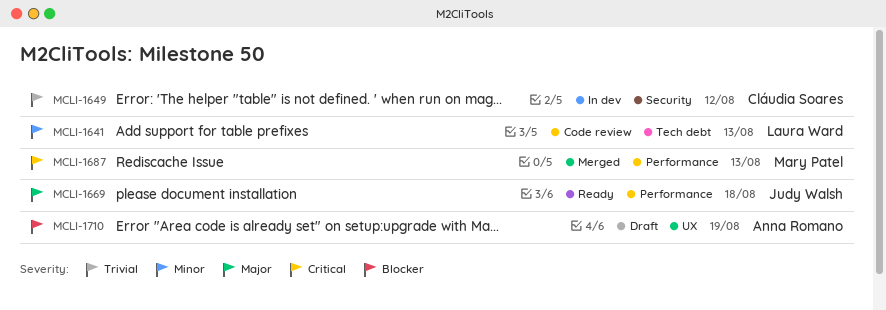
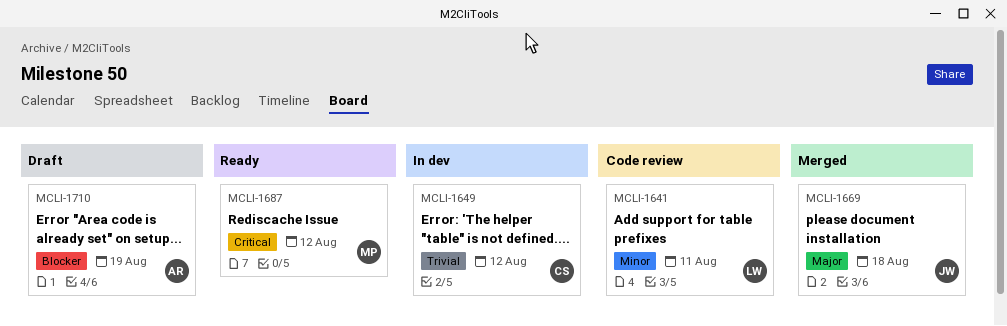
MCLI-1641, due: Aug 13 -> Aug 11
MCLI-1669, status: Ready -> Merged
MCLI-1687, status: Merged -> Ready
MCLI-1687, due: Aug 13 -> Aug 12

